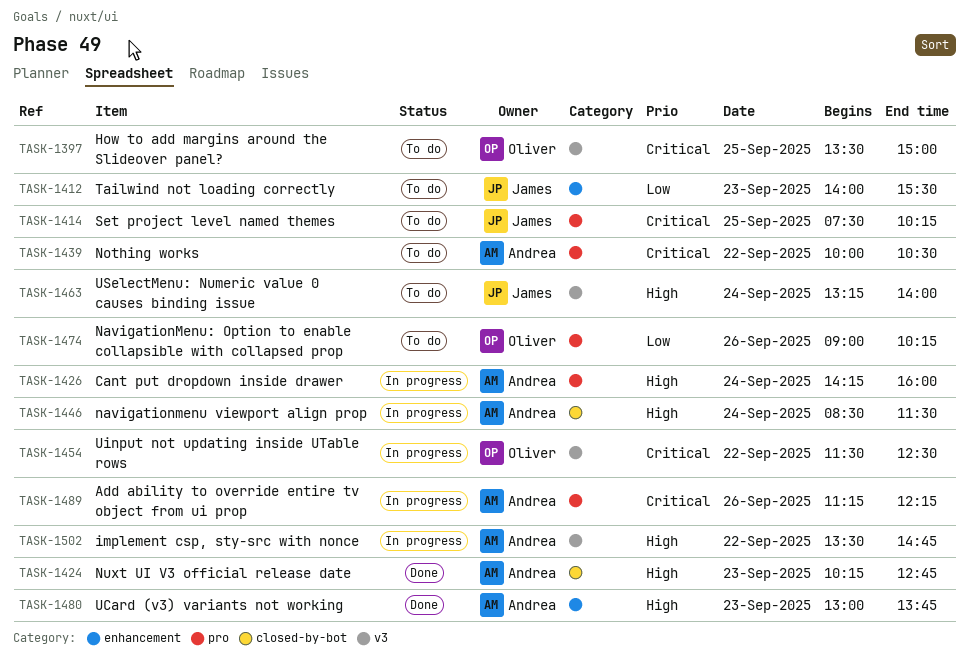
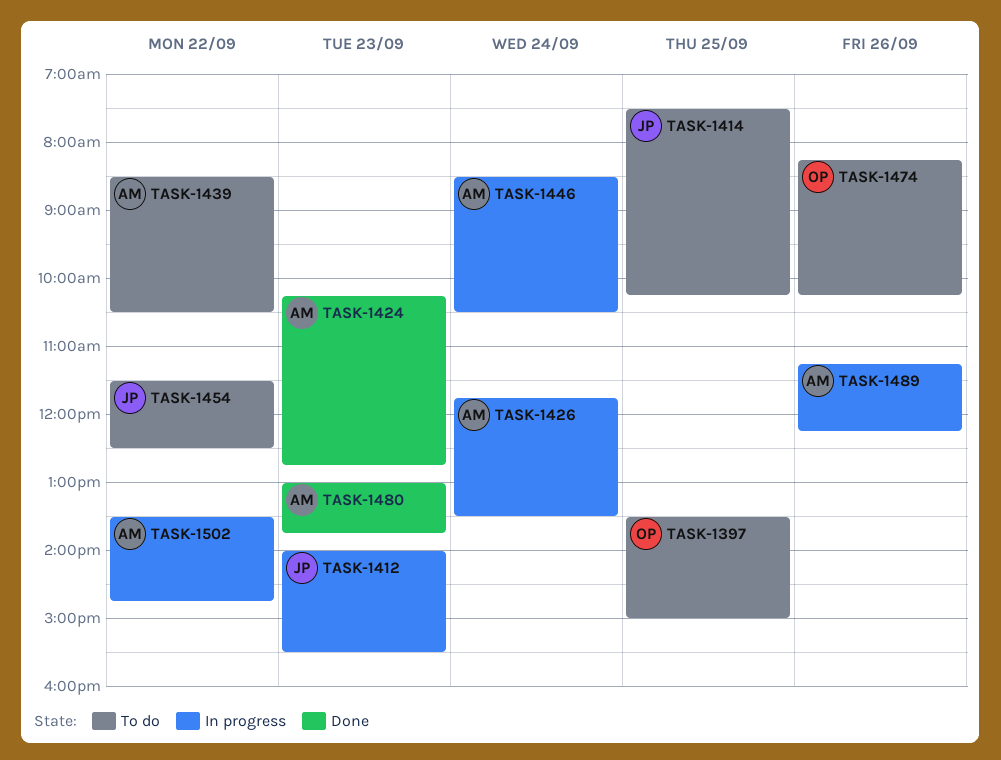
TASK-1412, status: To do -> In progress
TASK-1426, begins: 14:15 -> 11:45
TASK-1426, ends: 16:00 -> 13:30
TASK-1439, begins: 10:00 -> 08:30
TASK-1446, ends: 11:30 -> 10:30
TASK-1454, status: In progress -> To do
TASK-1454, owner: Oliver -> James
TASK-1463: present -> none
TASK-1474, begins: 09:00 -> 08:15

